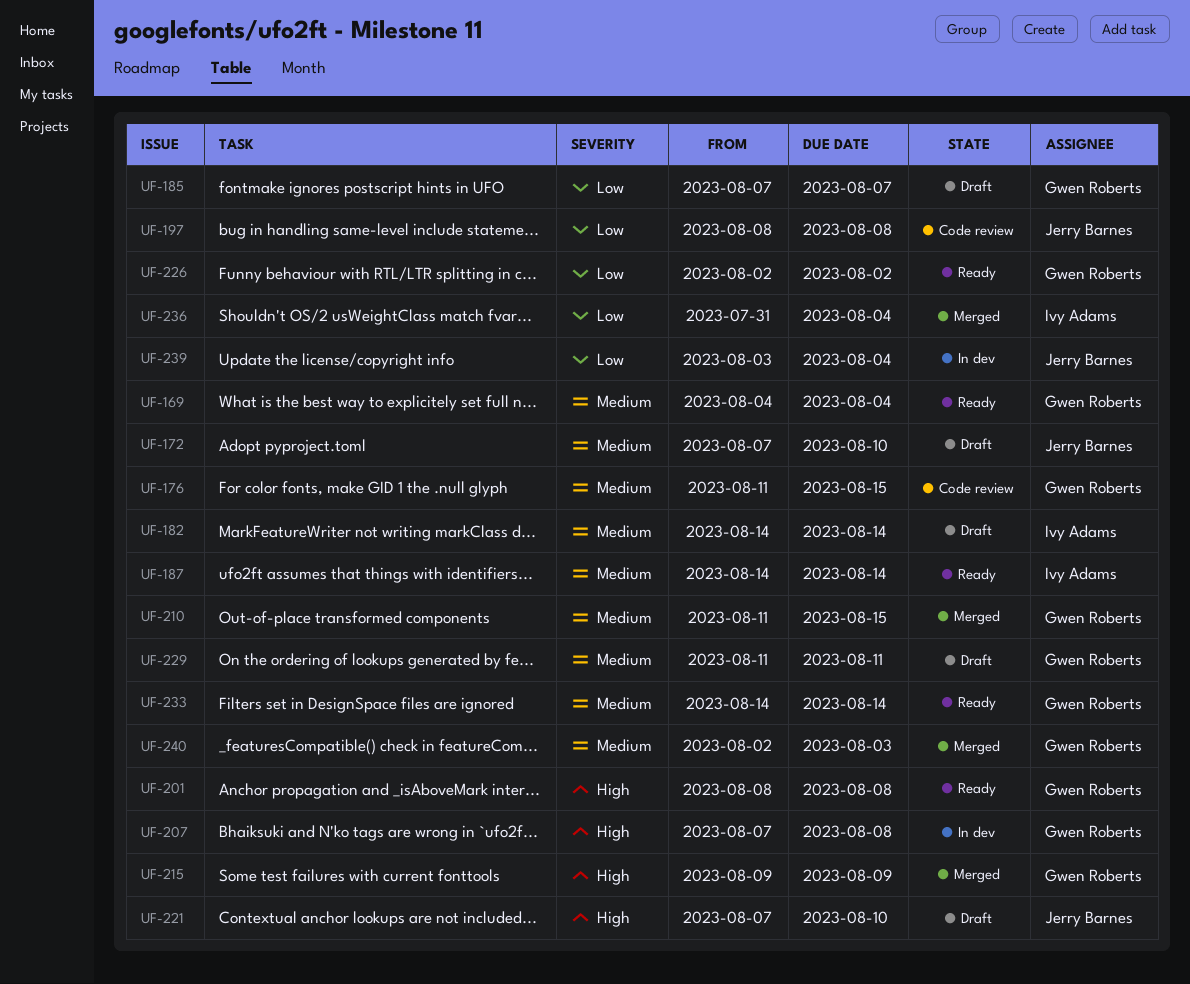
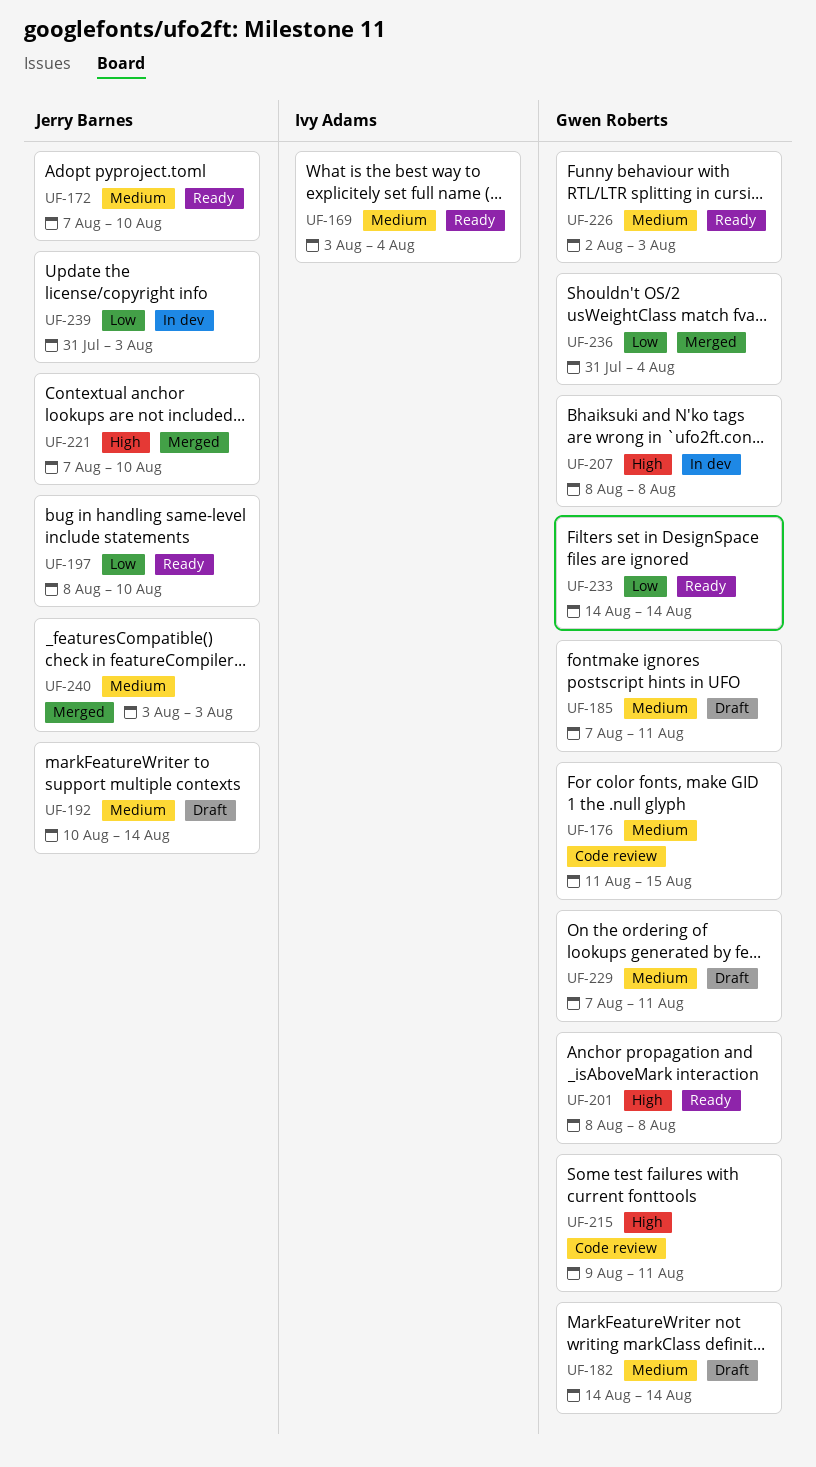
UF-169, owner: Gwen Roberts -> Ivy Adams
UF-169, start: Aug 4 -> Aug 3
UF-172, status: Draft -> Ready
UF-182, owner: Ivy Adams -> Gwen Roberts
UF-185, priority: Low -> Medium
UF-185, due: Aug 7 -> Aug 11
UF-187: present -> none
UF-192: none -> present
UF-197, status: Code review -> Ready
UF-197, due: Aug 8 -> Aug 10
UF-207, start: Aug 7 -> Aug 8
UF-210: present -> none
UF-215, status: Merged -> Code review
UF-215, due: Aug 9 -> Aug 11
UF-221, status: Draft -> Merged
UF-226, priority: Low -> Medium
UF-226, due: Aug 2 -> Aug 3
UF-229, start: Aug 11 -> Aug 7
UF-233, priority: Medium -> Low
UF-236, owner: Ivy Adams -> Gwen Roberts
UF-239, start: Aug 3 -> Jul 31
UF-239, due: Aug 4 -> Aug 3
UF-240, owner: Gwen Roberts -> Jerry Barnes
UF-240, start: Aug 2 -> Aug 3

